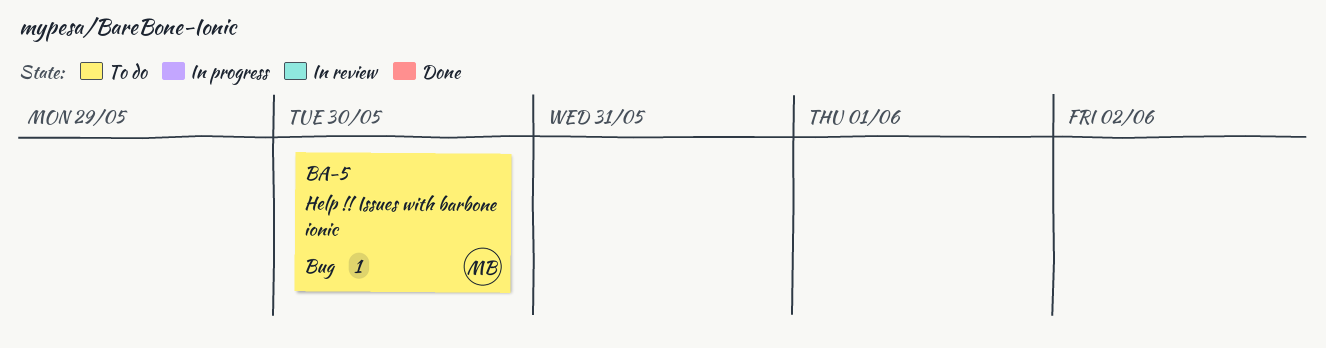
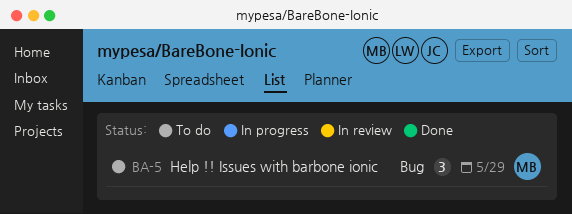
BA-5, estimate: 1 -> 3
BA-5, due: May 30 -> May 29

